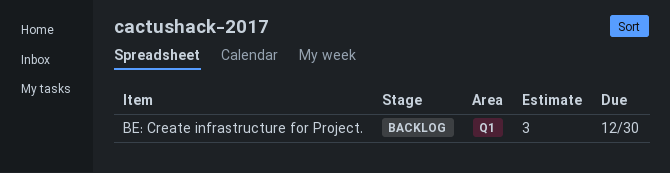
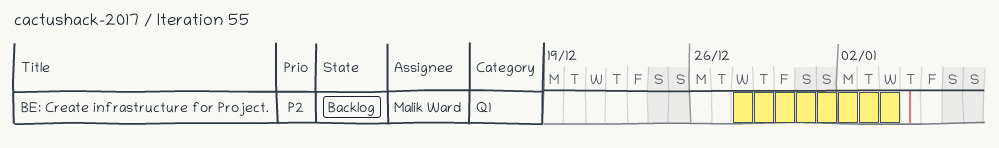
BE: Create infrastructure for Project., due: Dec 30 -> Jan 4

